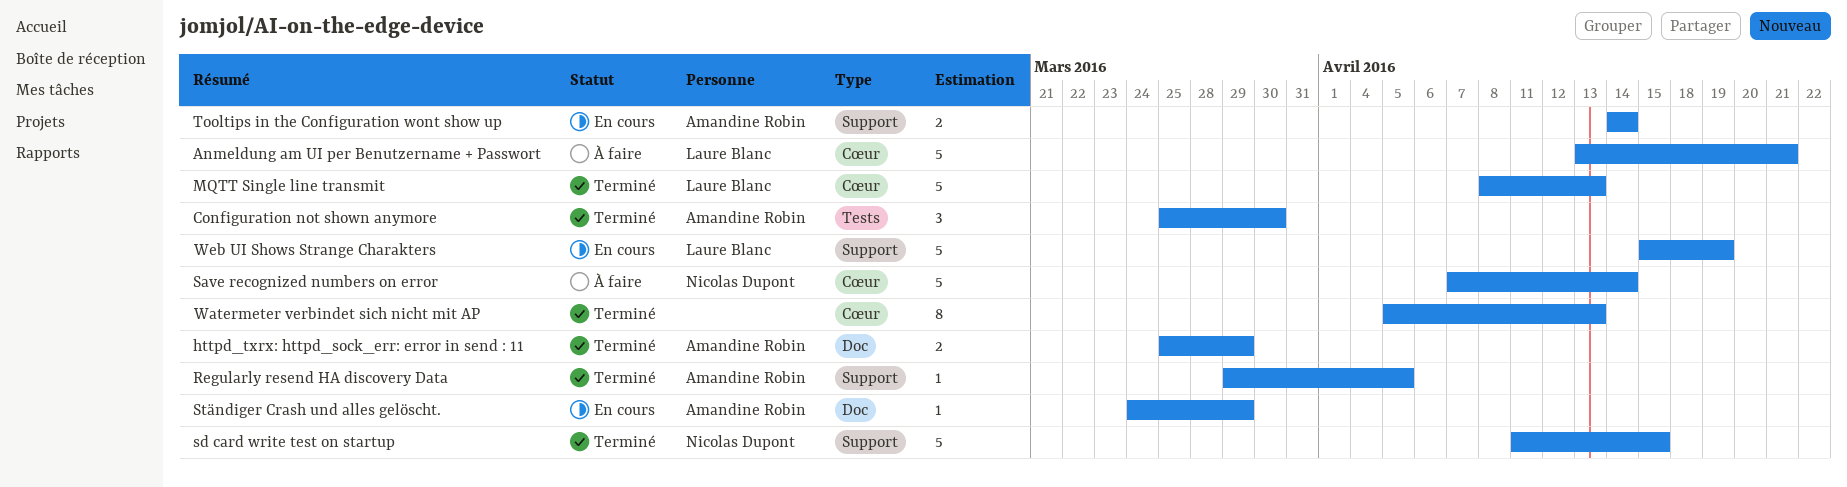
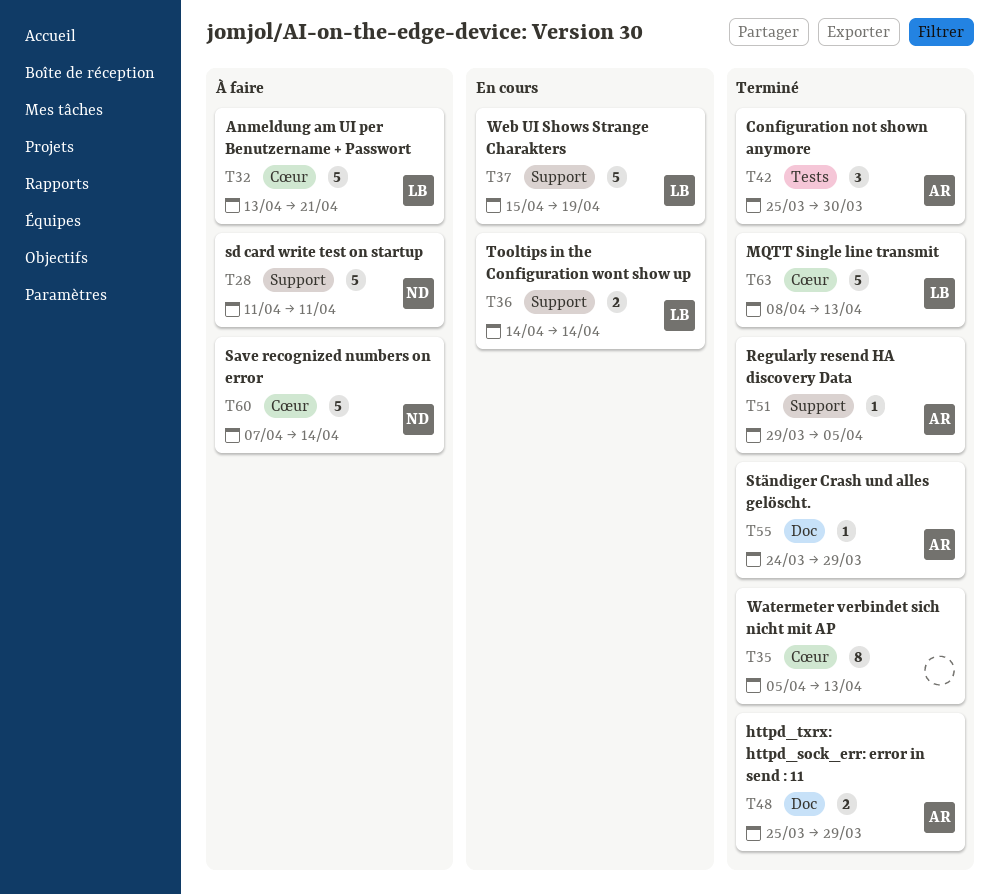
sd card write test on startup, status: Terminé -> À faire
sd card write test on startup, due: Apr 15 -> Apr 11
Ständiger Crash und alles gelöscht., status: En cours -> Terminé
Tooltips in the Configuration wont show up, owner: Amandine Robin -> Laure Blanc

